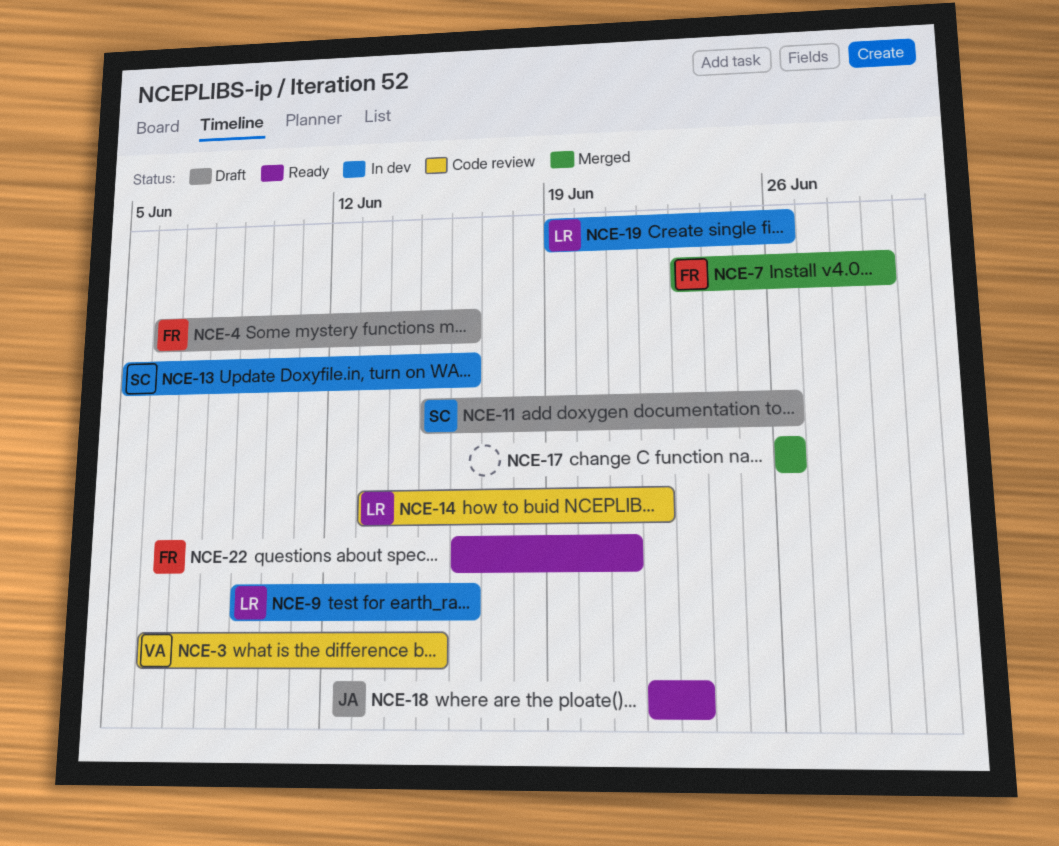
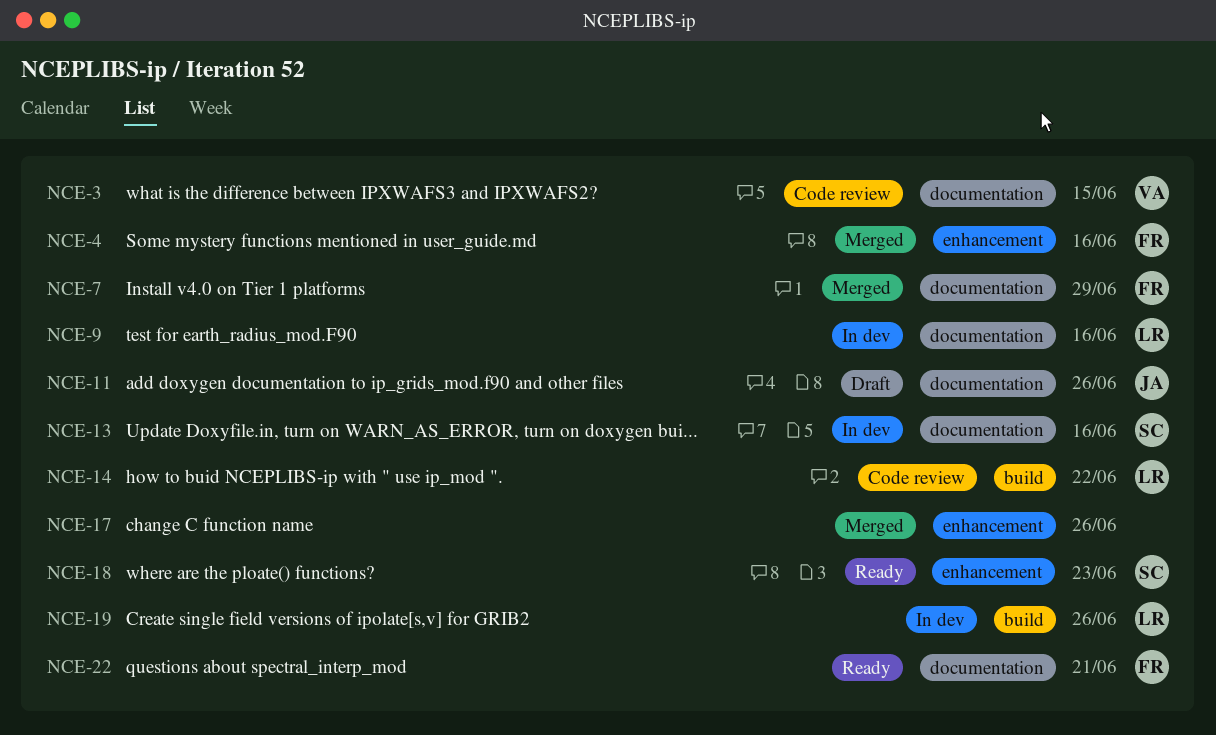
NCE-4, status: Draft -> Merged
NCE-11, owner: SC -> JA
NCE-18, owner: JA -> SC

